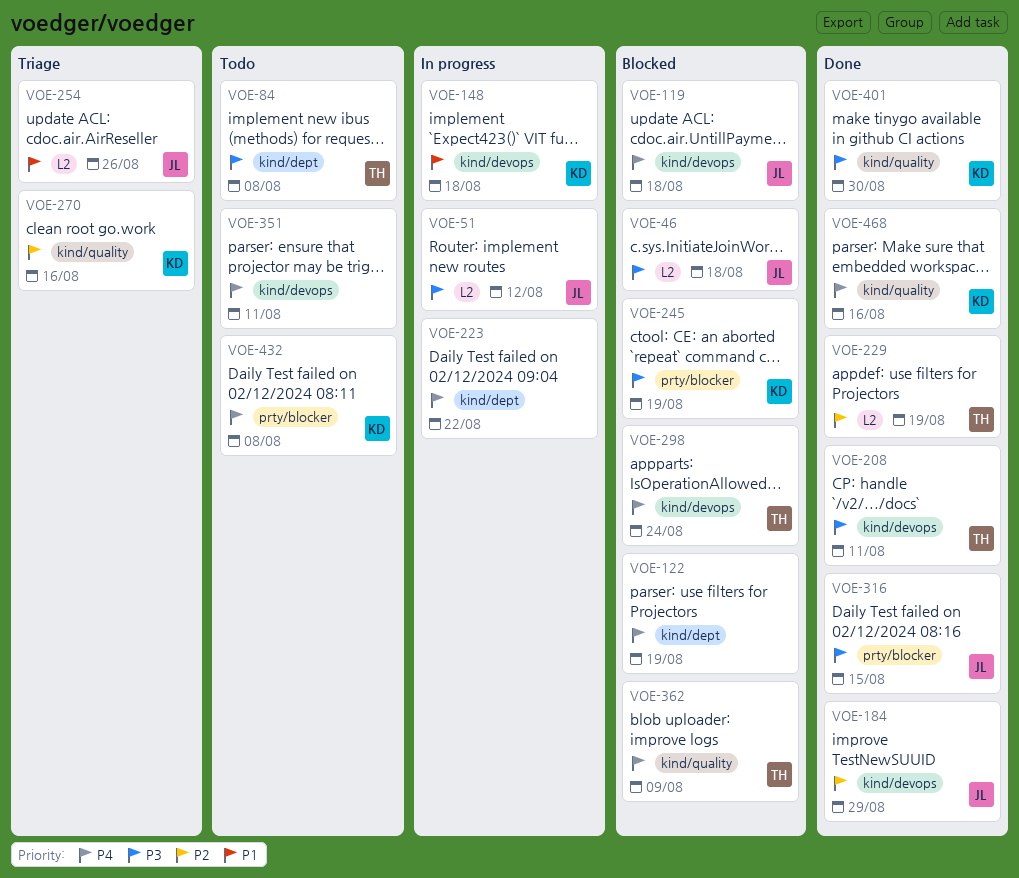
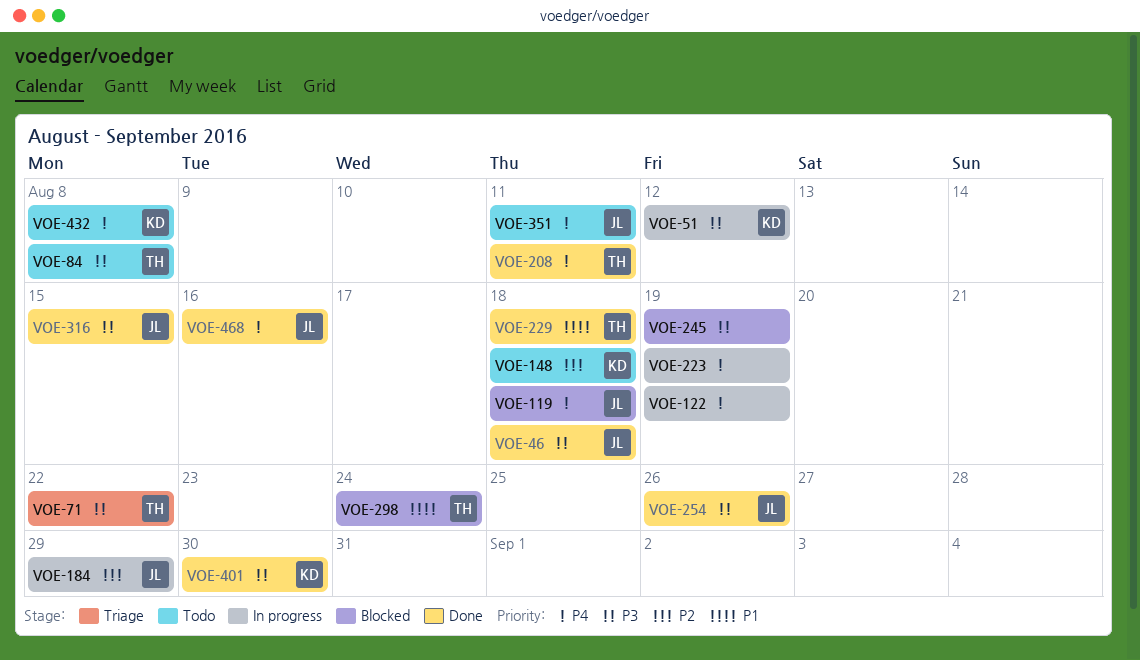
VOE-46, status: Blocked -> Done
VOE-51, owner: JL -> KD
VOE-71: none -> present
VOE-122, status: Blocked -> In progress
VOE-148, status: In progress -> Todo
VOE-148, priority: P1 -> P2
VOE-184, status: Done -> In progress
VOE-208, priority: P3 -> P4
VOE-223, due: Aug 22 -> Aug 19
VOE-229, priority: P2 -> P1
VOE-229, due: Aug 19 -> Aug 18
VOE-245, owner: KD -> none
VOE-254, status: Triage -> Done
VOE-254, priority: P1 -> P3
VOE-270: present -> none
VOE-298, priority: P4 -> P1
VOE-351, owner: none -> JL
VOE-362: present -> none
VOE-468, owner: KD -> JL

